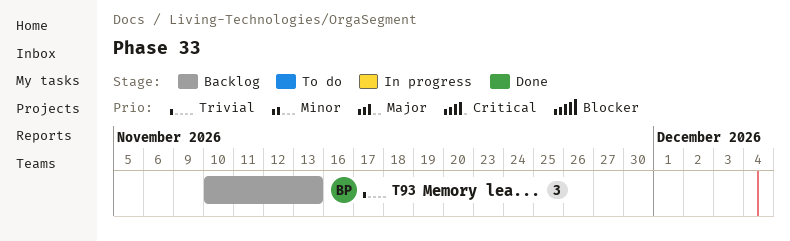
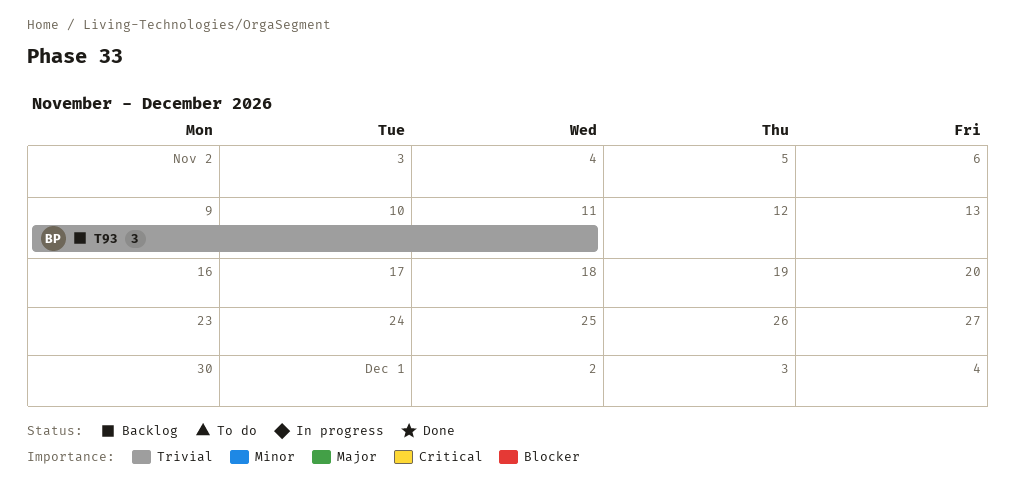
T93, start: Nov 10 -> Nov 9
T93, due: Nov 13 -> Nov 11

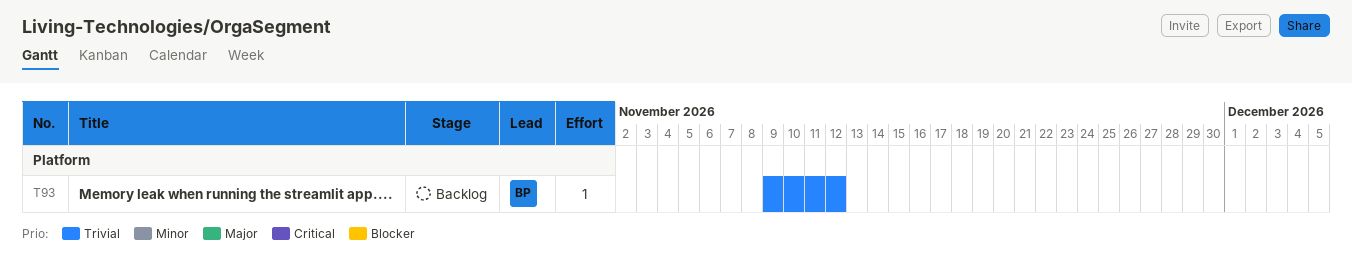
T93, estimate: 3 -> 1
T93, due: Nov 11 -> Nov 12

